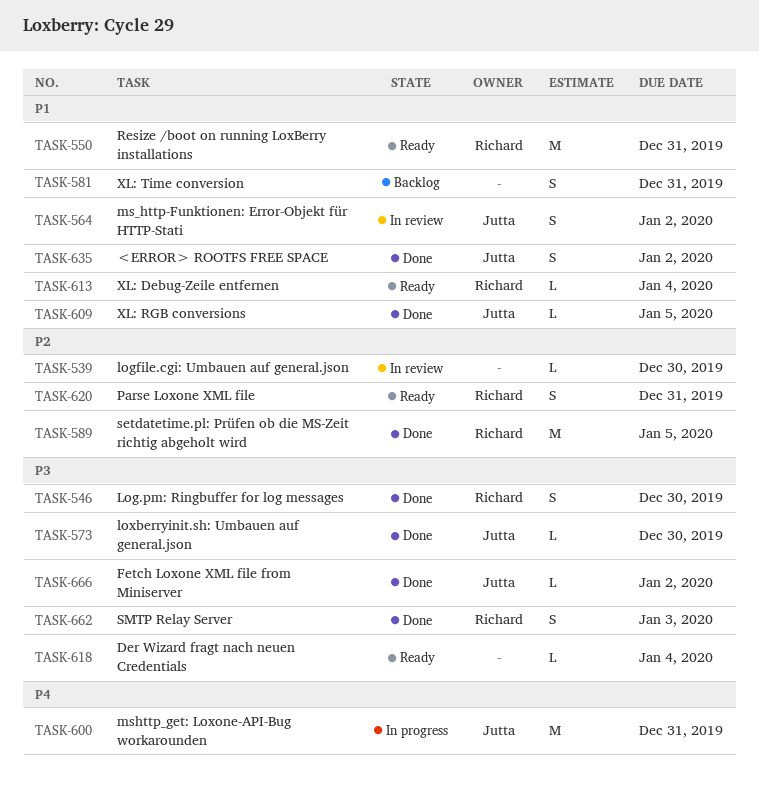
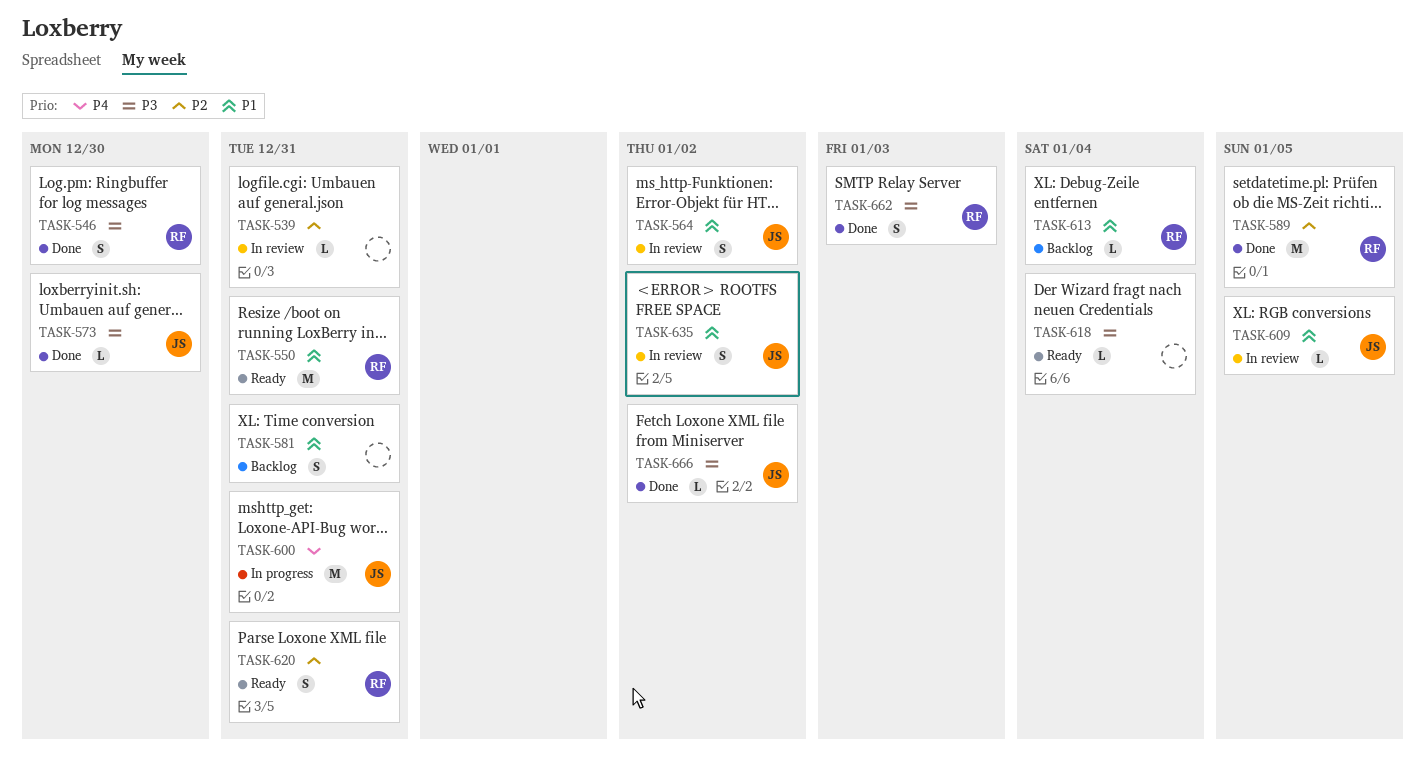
TASK-539, due: Dec 30 -> Dec 31
TASK-609, status: Done -> In review
TASK-613, status: Ready -> Backlog
TASK-635, status: Done -> In review

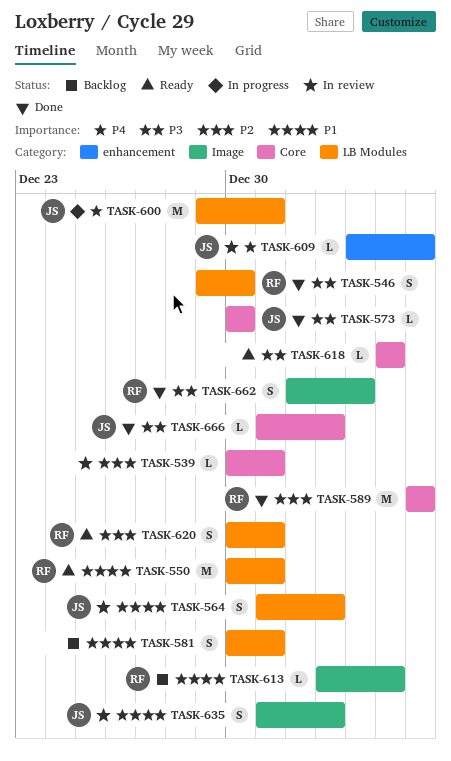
TASK-609, priority: P1 -> P4

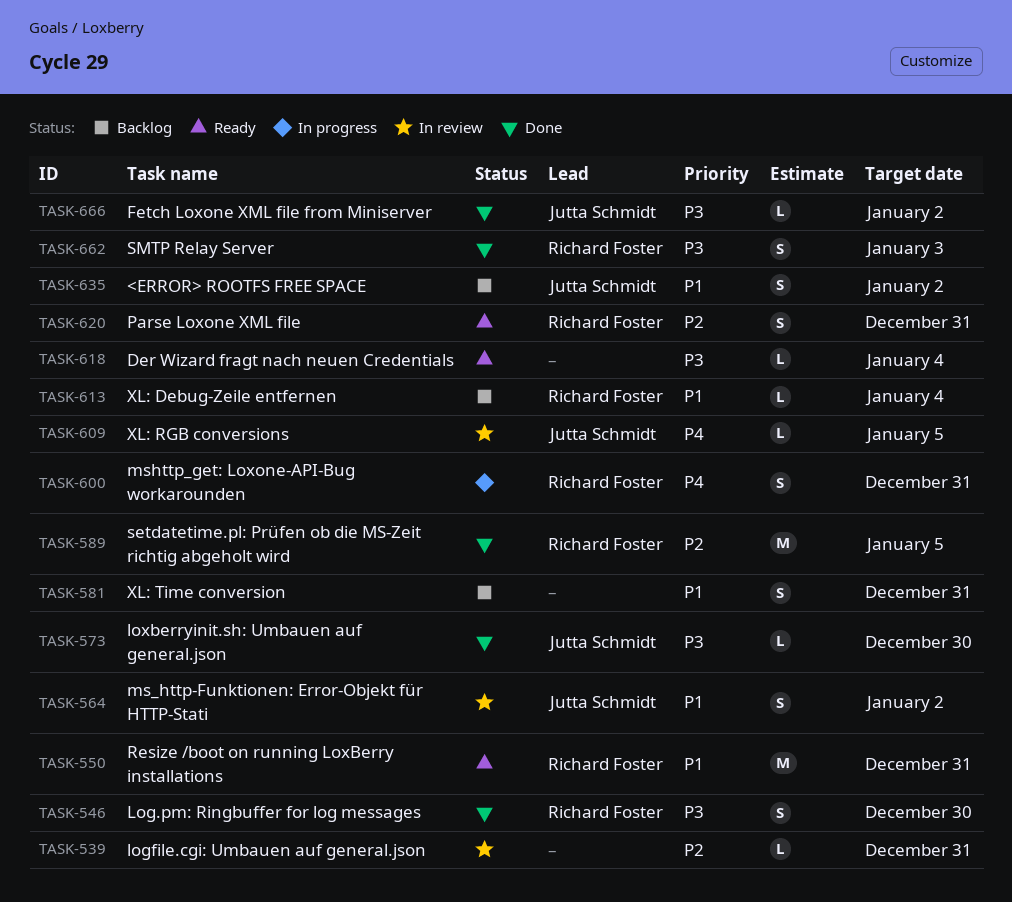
TASK-600, owner: Jutta Schmidt -> Richard Foster
TASK-600, estimate: M -> S
TASK-635, status: In review -> Backlog

